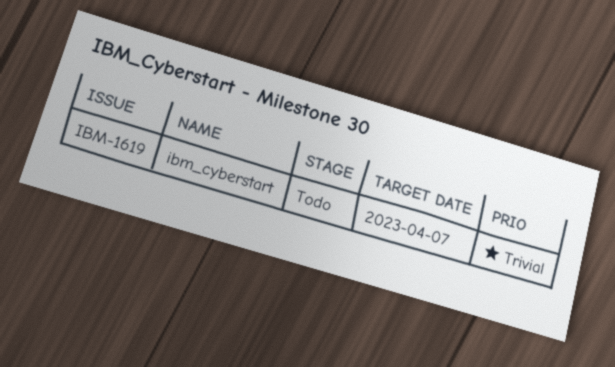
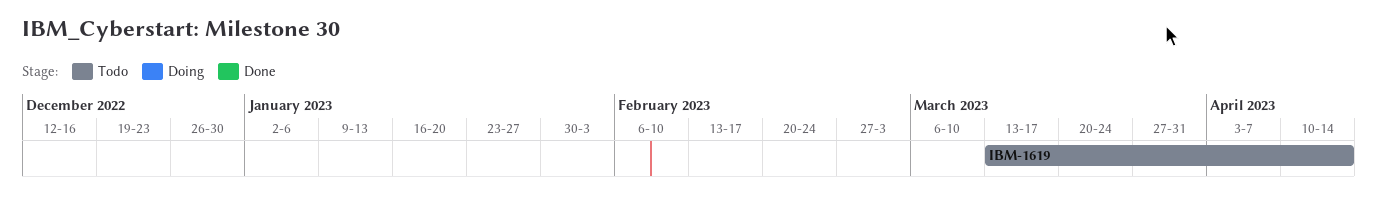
IBM-1619, due: Apr 7 -> Apr 14

